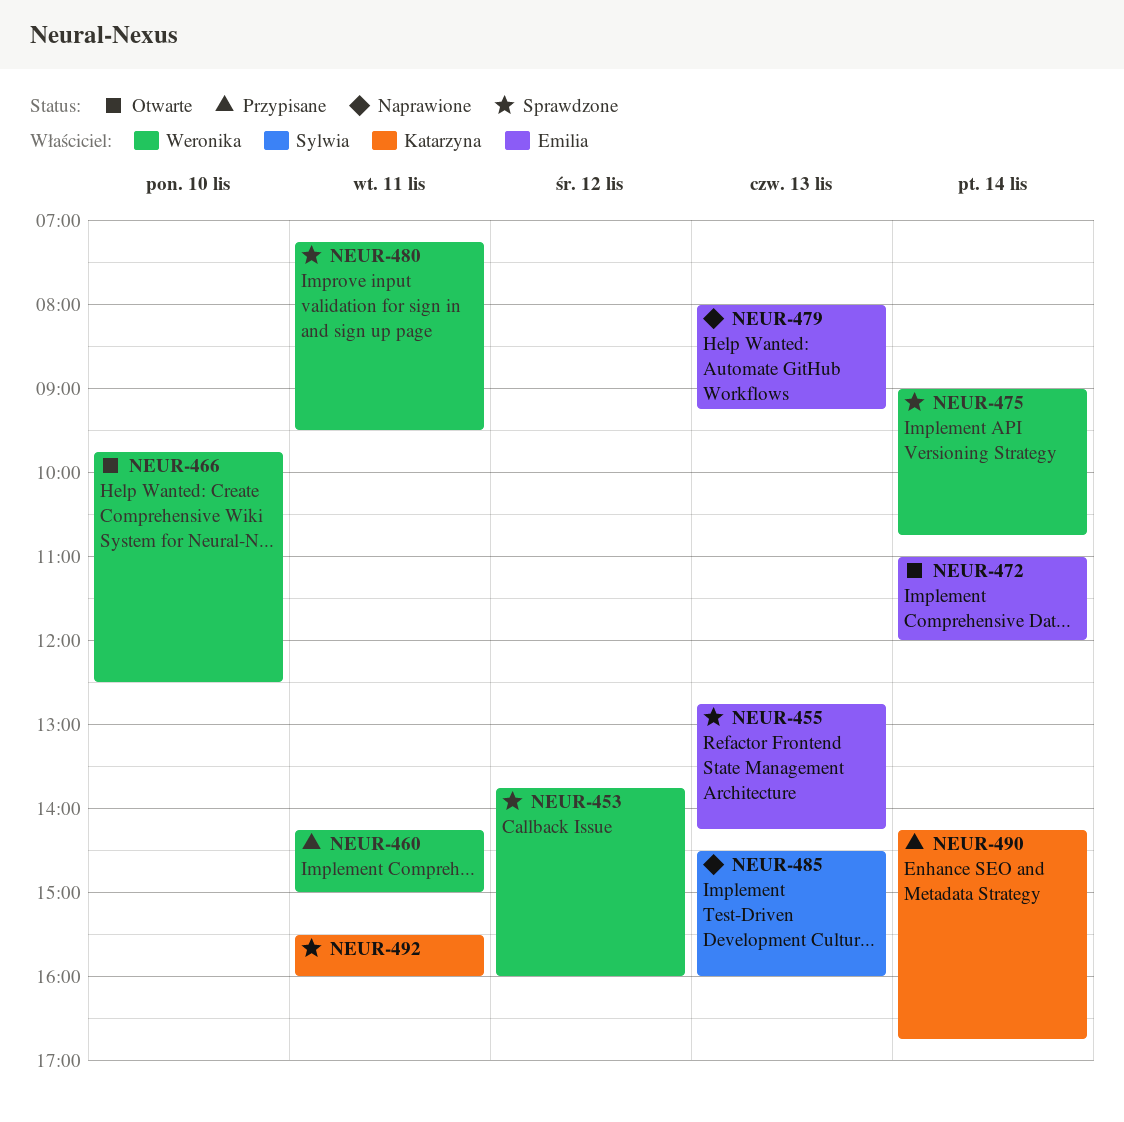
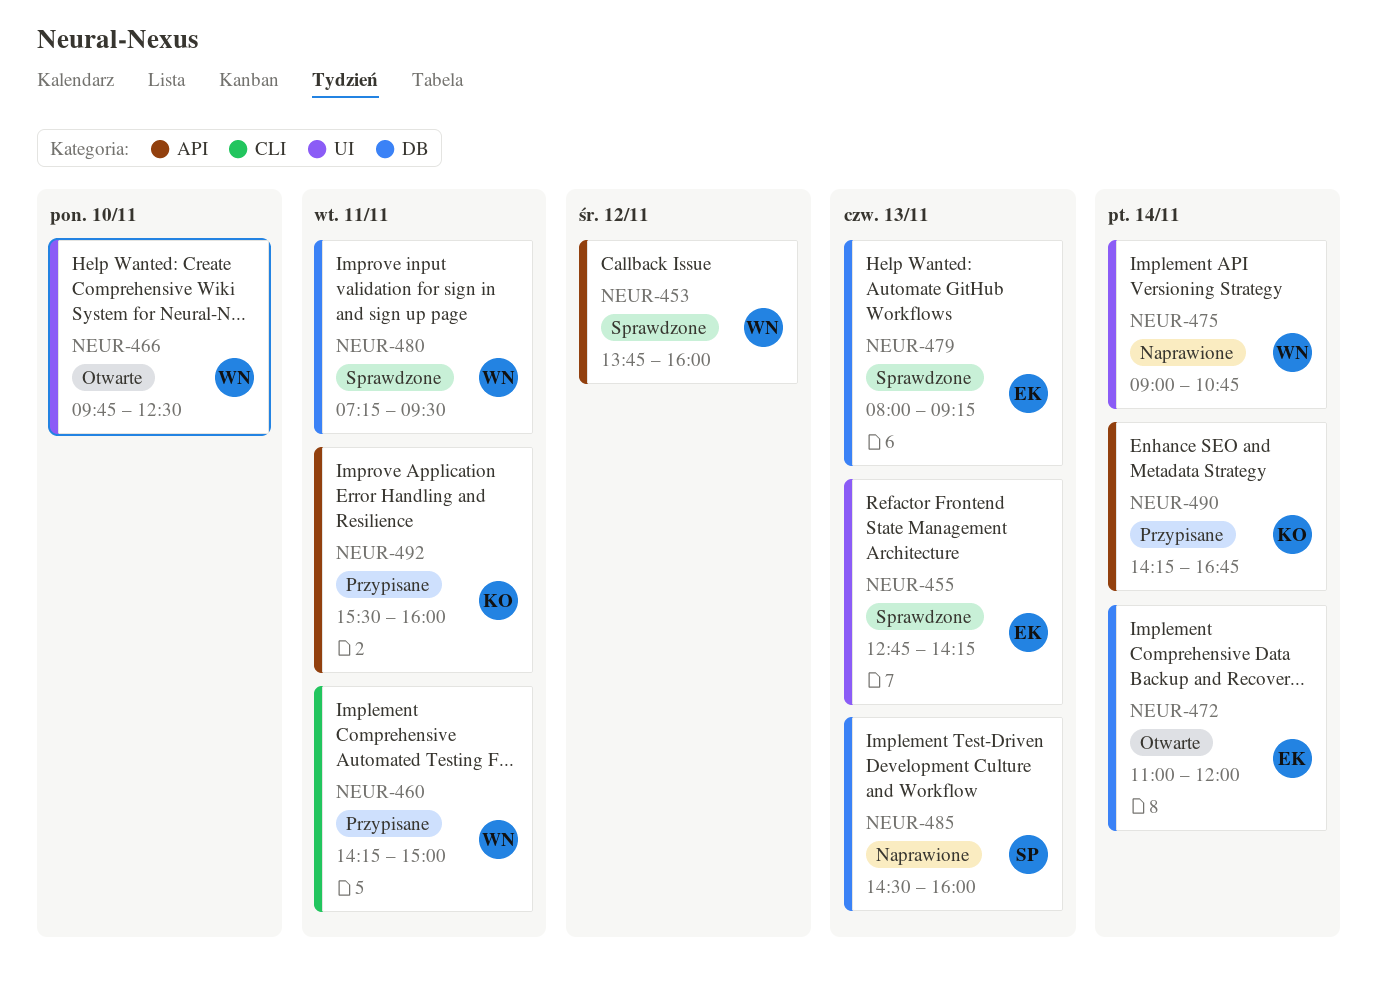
NEUR-475, status: Sprawdzone -> Naprawione
NEUR-479, status: Naprawione -> Sprawdzone
NEUR-492, status: Sprawdzone -> Przypisane

